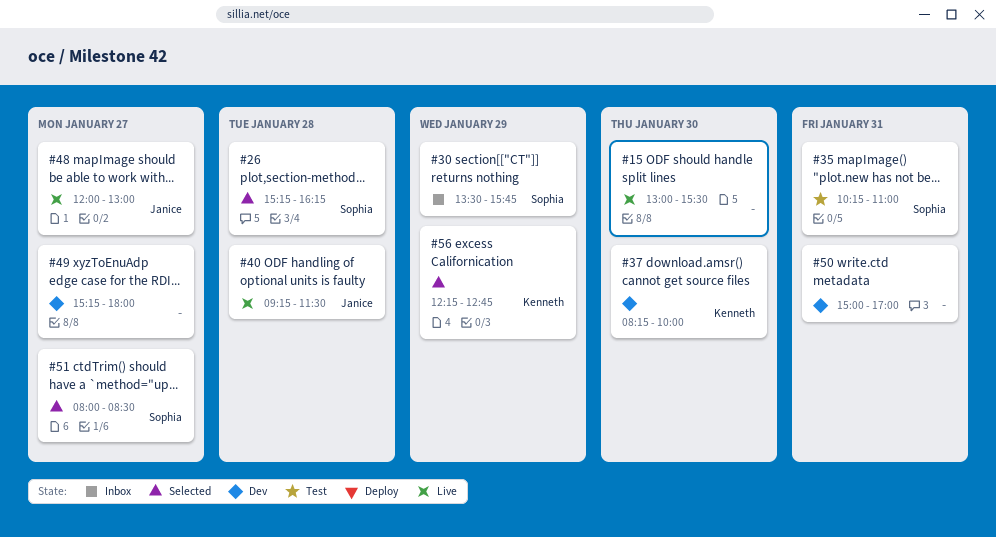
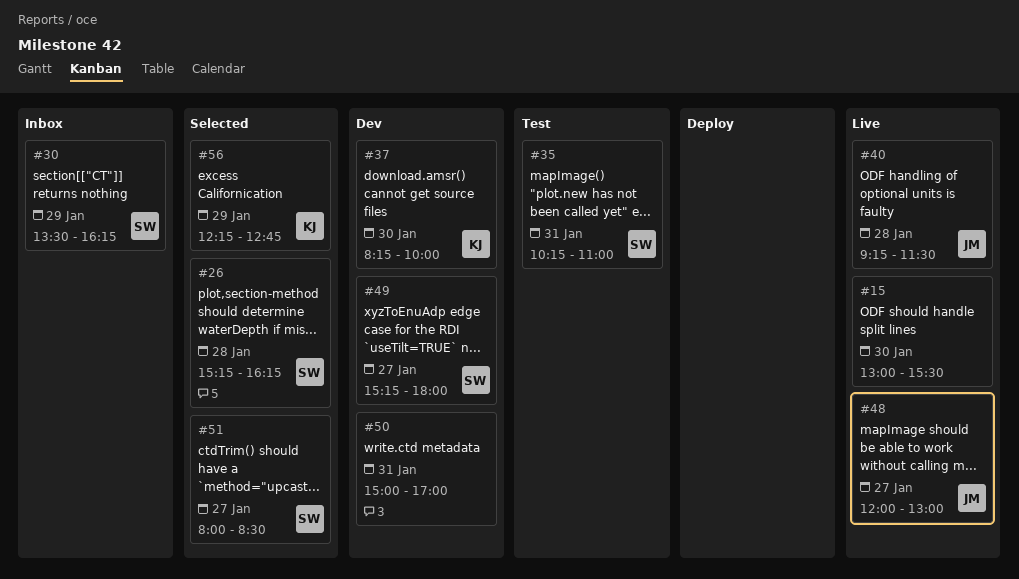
#30, ends: 15:45 -> 16:15
#49, owner: none -> Sophia

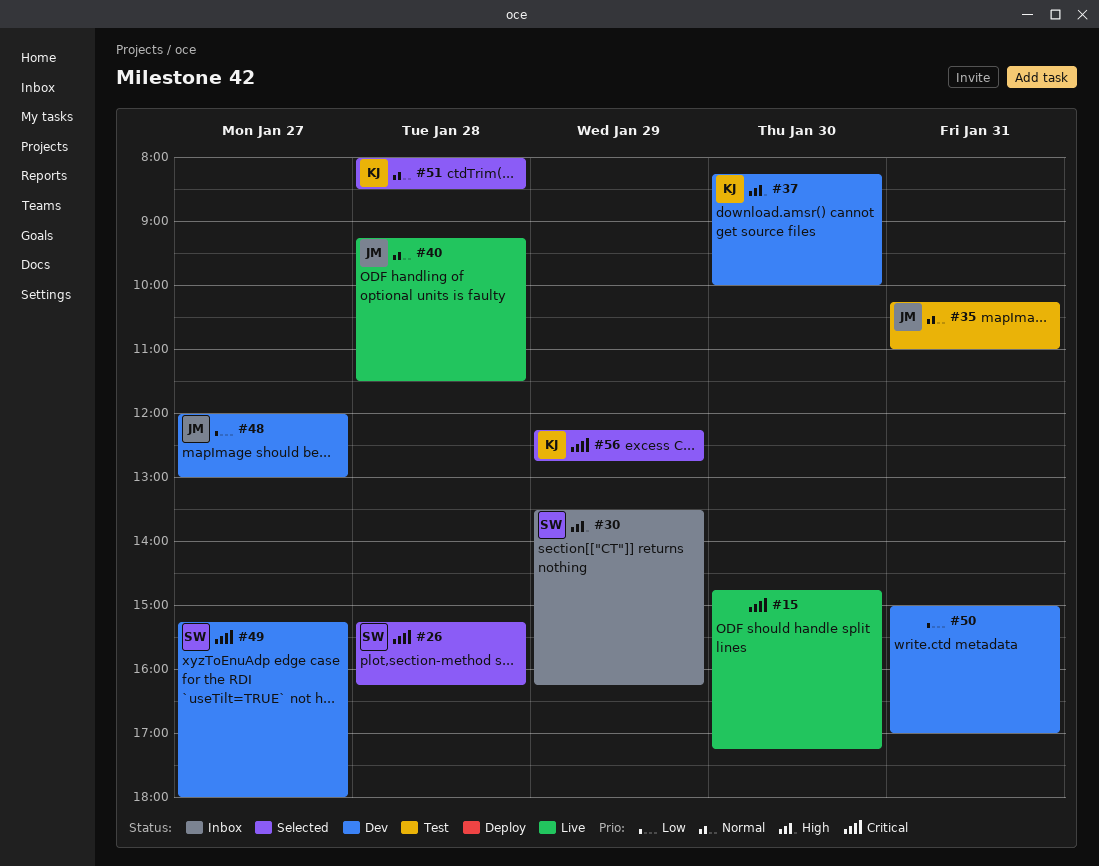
#15, begins: 13:00 -> 14:45
#15, ends: 15:30 -> 17:15
#35, owner: SW -> JM
#48, status: Live -> Dev
#51, owner: SW -> KJ
#51, day: Jan 27 -> Jan 28

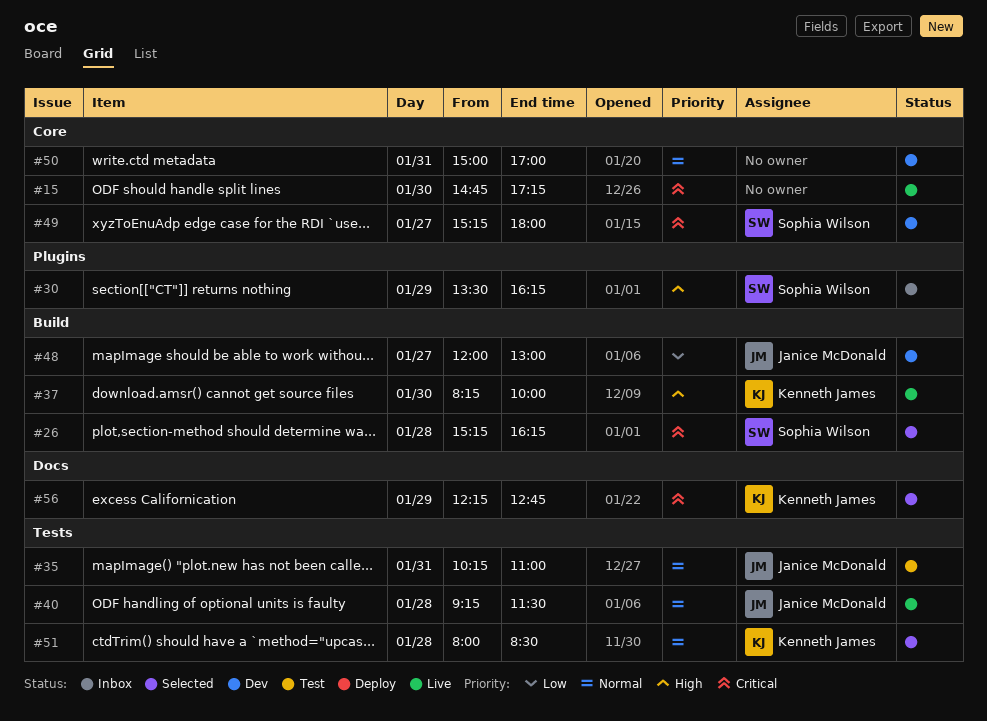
#37, status: Dev -> Live
#50, priority: Low -> Normal

